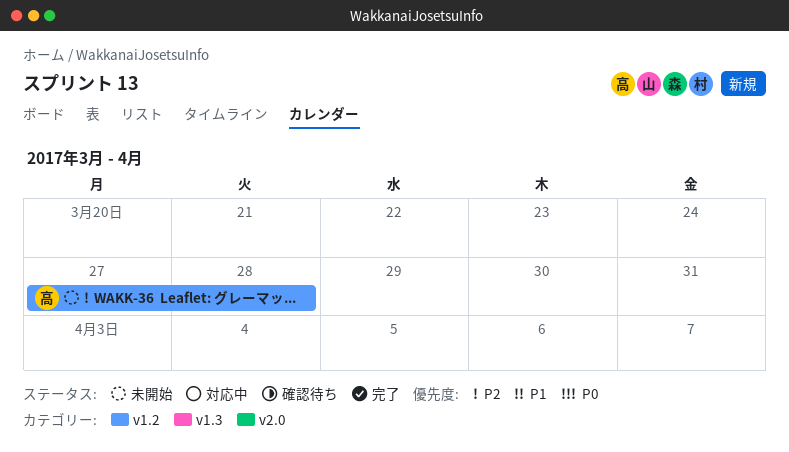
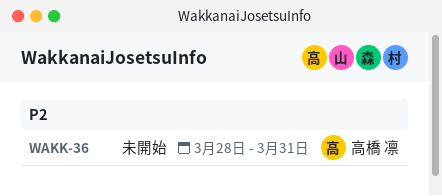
WAKK-36, start: Mar 27 -> Mar 28
WAKK-36, due: Mar 28 -> Mar 31

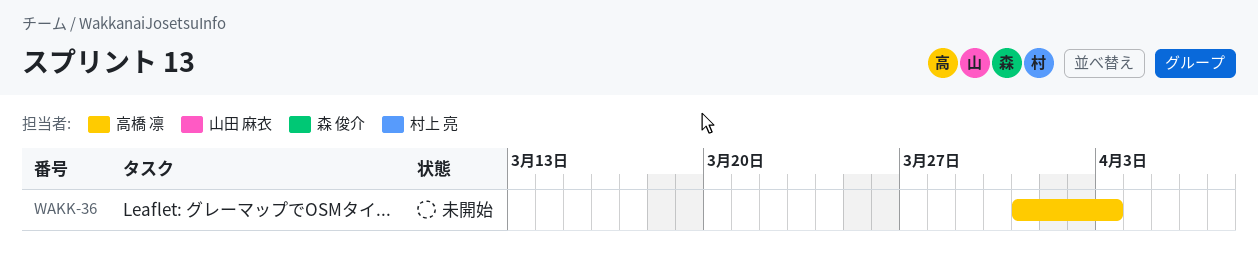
WAKK-36, start: Mar 28 -> Mar 31
WAKK-36, due: Mar 31 -> Apr 3

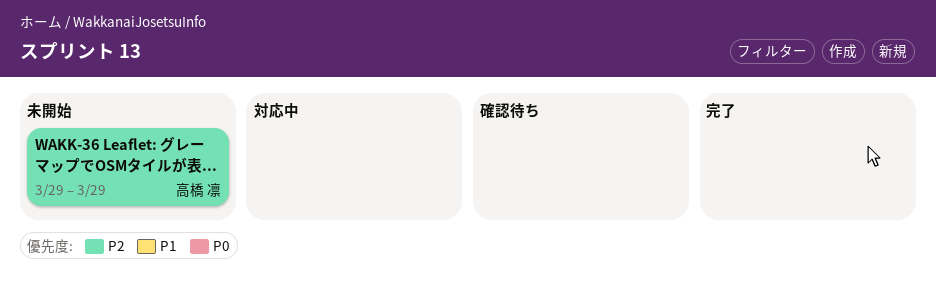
WAKK-36, start: Mar 31 -> Mar 29
WAKK-36, due: Apr 3 -> Mar 29

